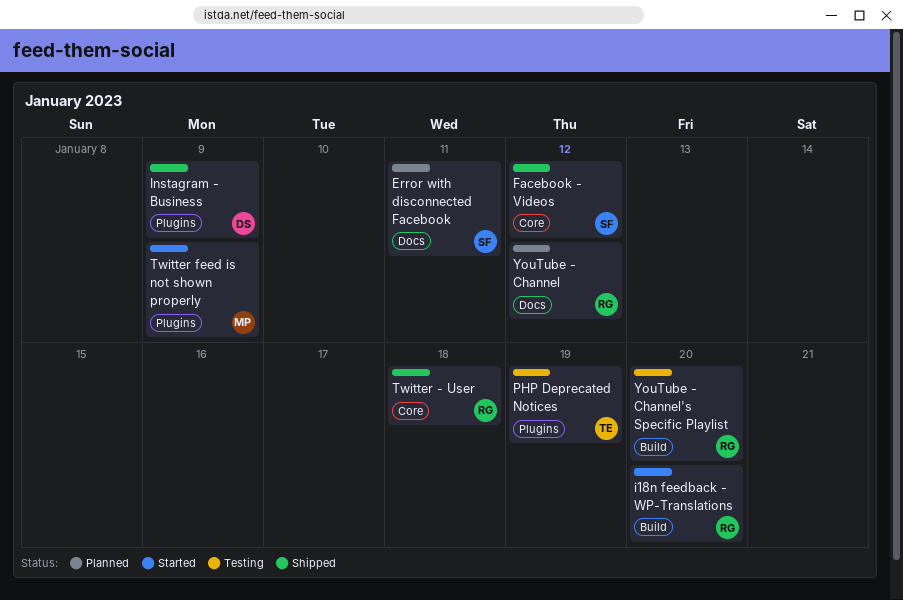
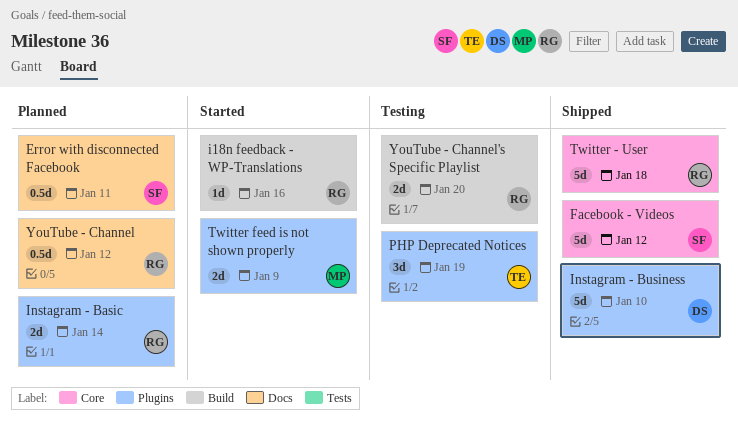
i18n feedback - WP-Translations, due: Jan 20 -> Jan 16
Instagram - Basic: none -> present
Instagram - Business, due: Jan 9 -> Jan 10

